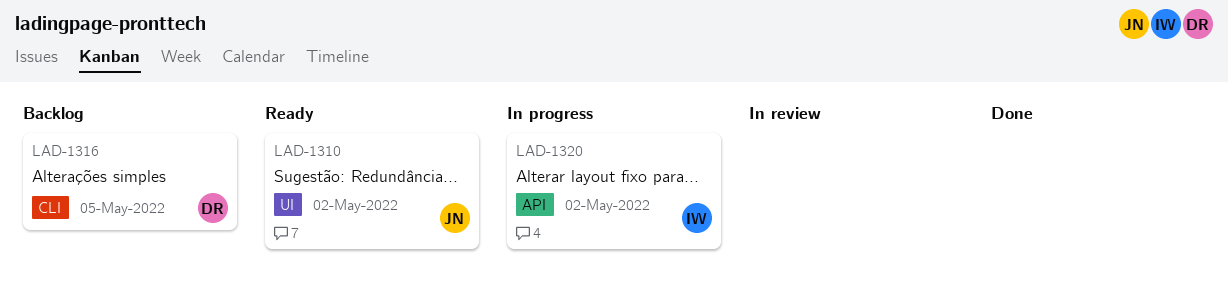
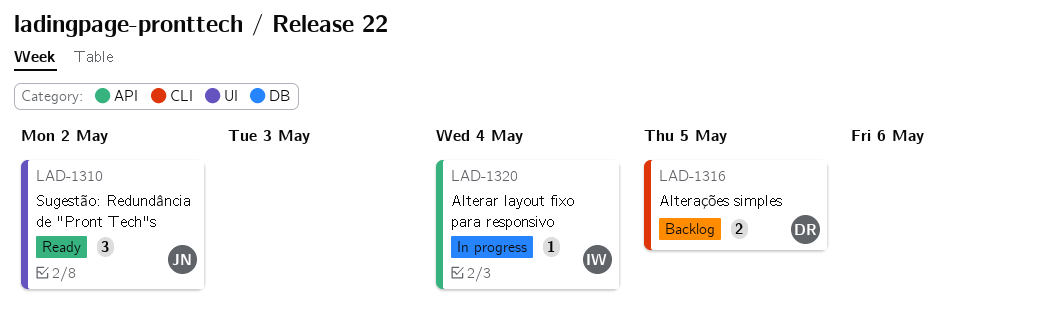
LAD-1320, due: May 2 -> May 4

